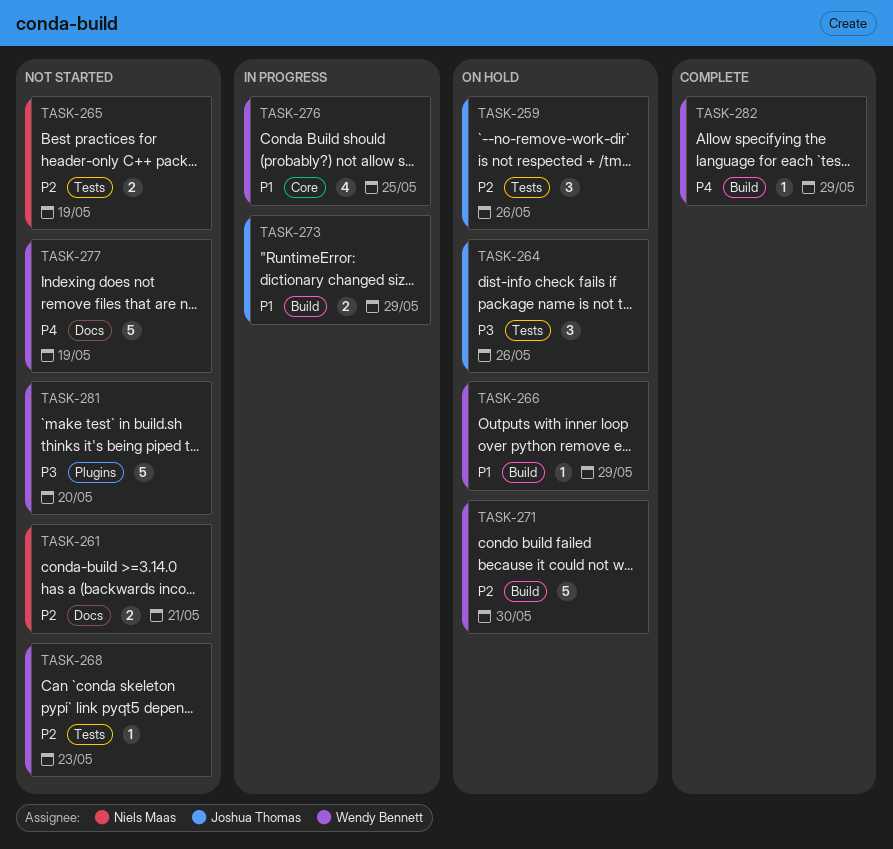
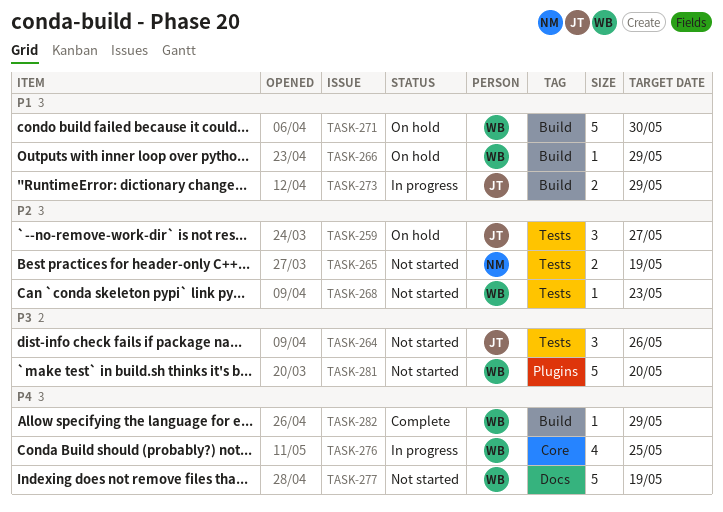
TASK-259, due: May 26 -> May 27
TASK-261: present -> none
TASK-264, status: On hold -> Not started
TASK-271, priority: P2 -> P1
TASK-276, priority: P1 -> P4

